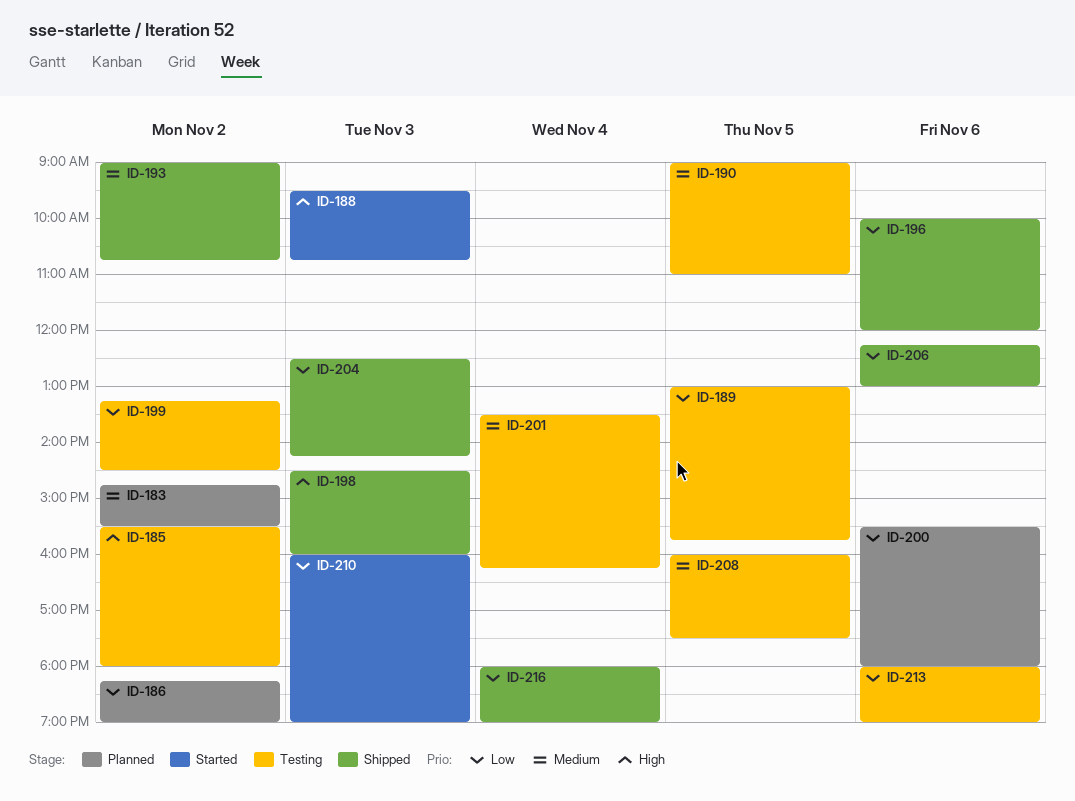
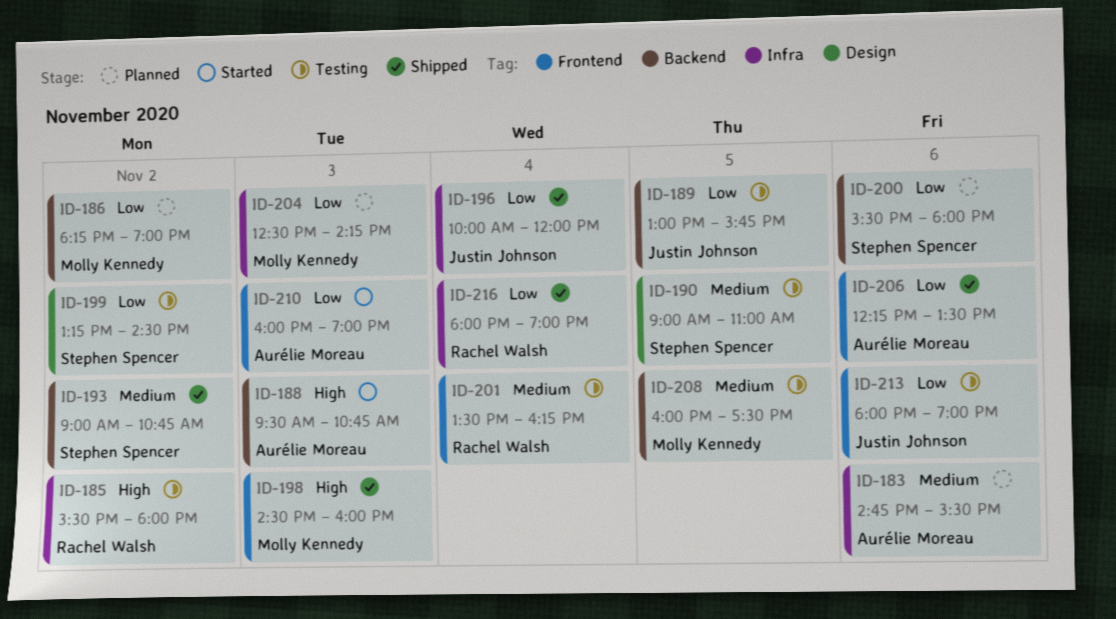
ID-183, day: Nov 2 -> Nov 6
ID-196, day: Nov 6 -> Nov 4
ID-204, status: Shipped -> Planned
ID-206, ends: 13:00 -> 13:30

